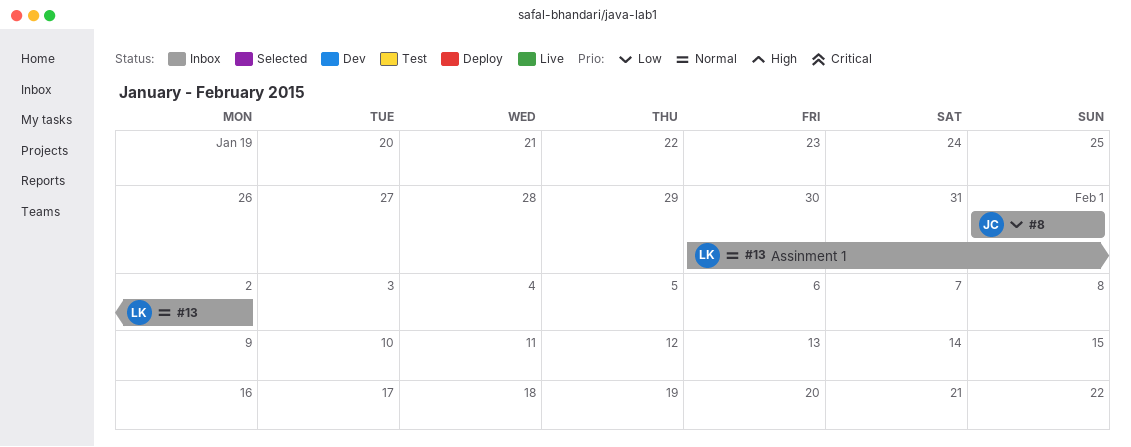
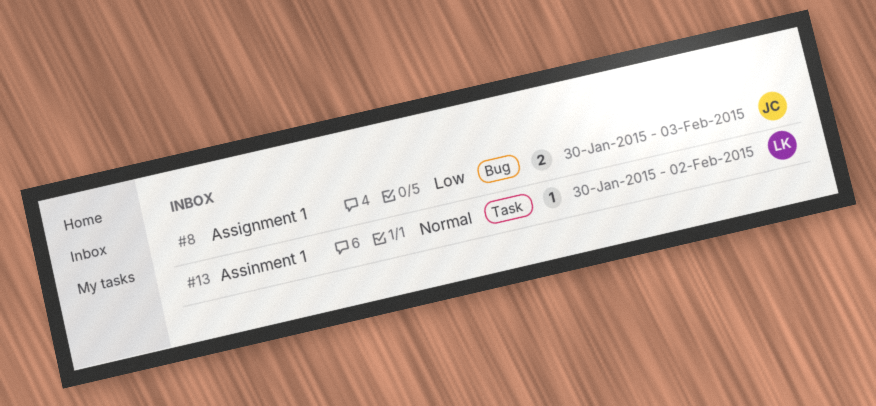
#8, start: Feb 1 -> Jan 30
#8, due: Feb 1 -> Feb 3

